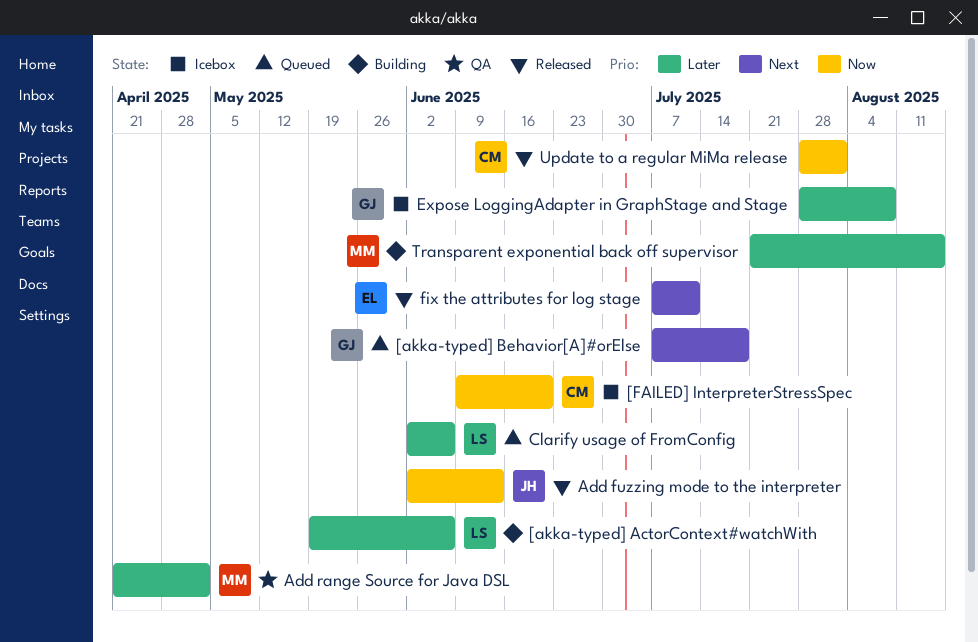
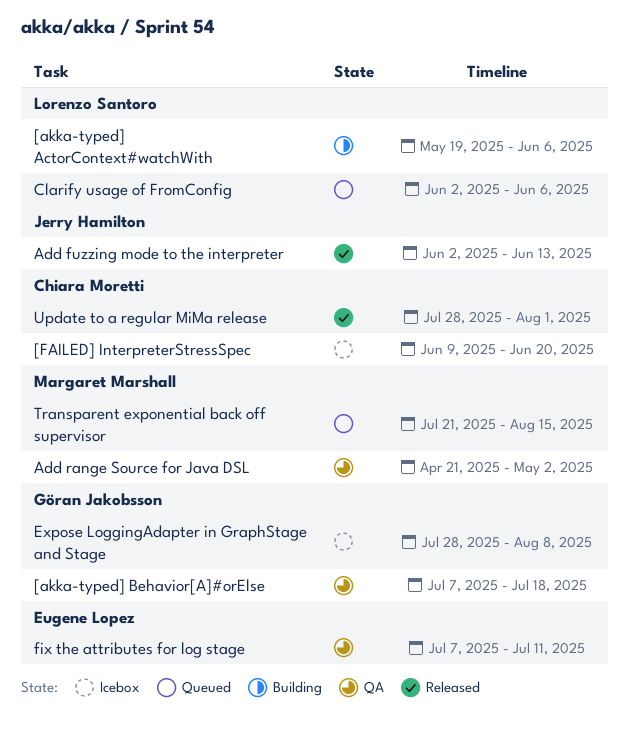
[akka-typed] Behavior[A]#orElse, status: Queued -> QA
fix the attributes for log stage, status: Released -> QA
Transparent exponential back off supervisor, status: Building -> Queued

